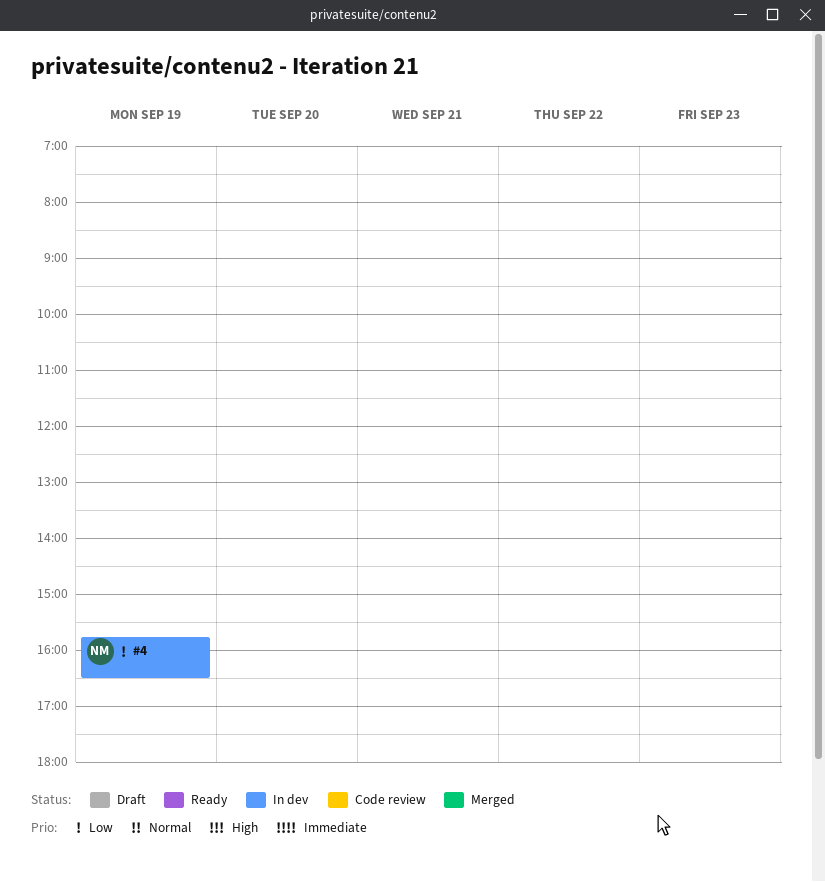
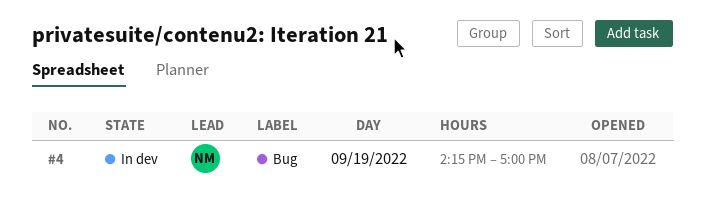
#4, begins: 15:45 -> 14:15
#4, ends: 16:30 -> 17:00

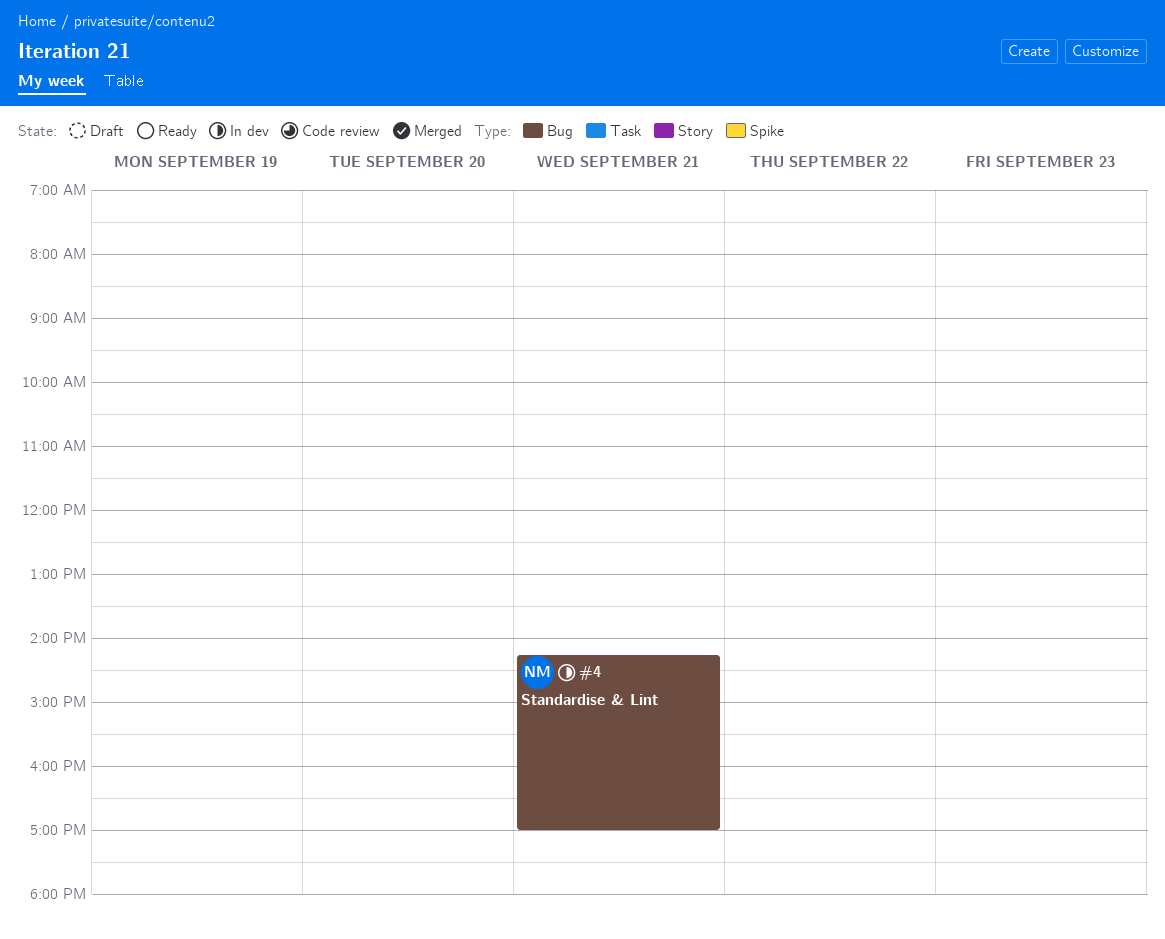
#4, day: Sep 19 -> Sep 21

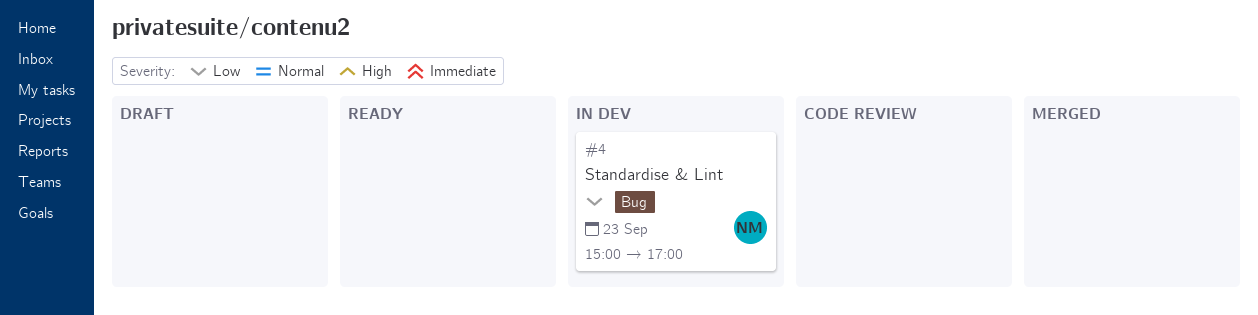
#4, day: Sep 21 -> Sep 23
#4, begins: 14:15 -> 15:00

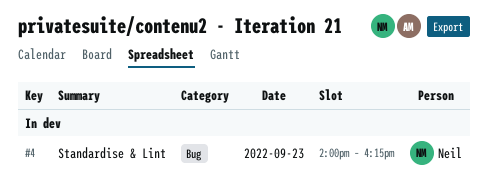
#4, begins: 15:00 -> 14:00
#4, ends: 17:00 -> 16:15

